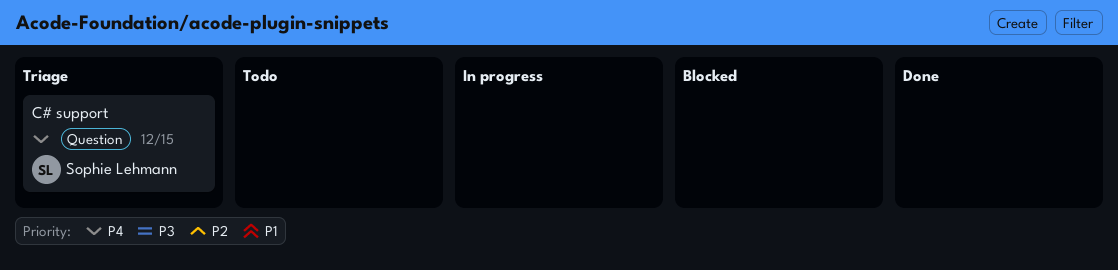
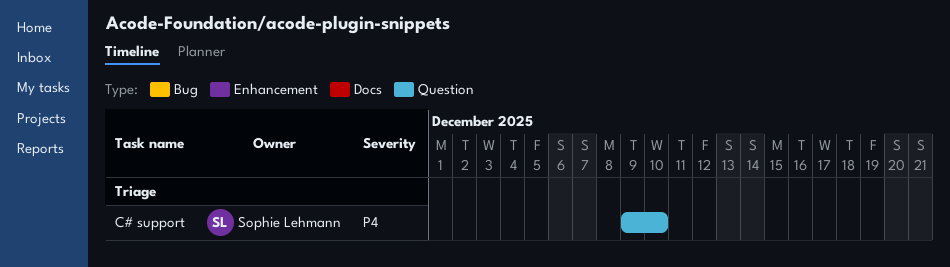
C# support, due: Dec 15 -> Dec 10

